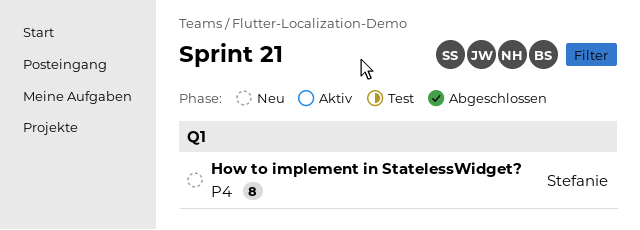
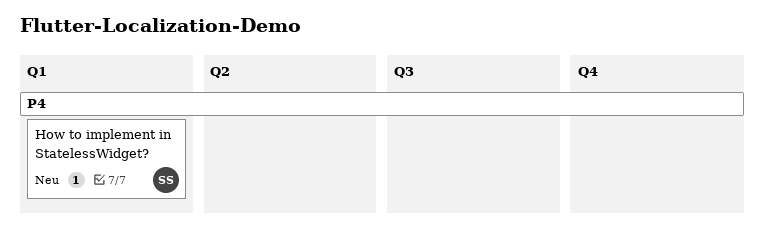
How to implement in StatelessWidget?, estimate: 8 -> 1

